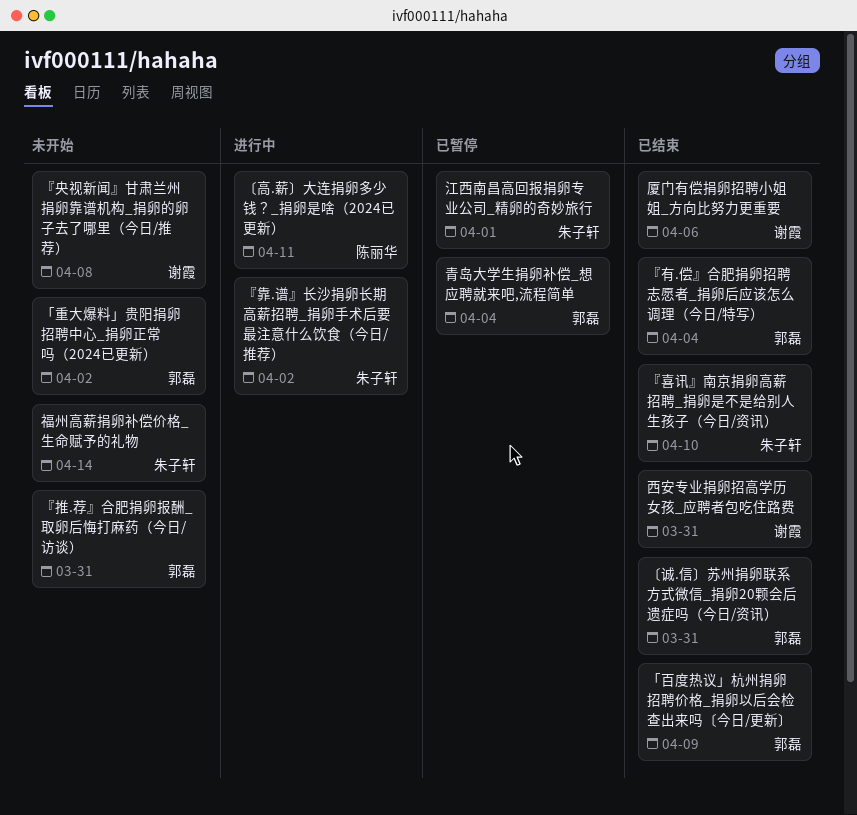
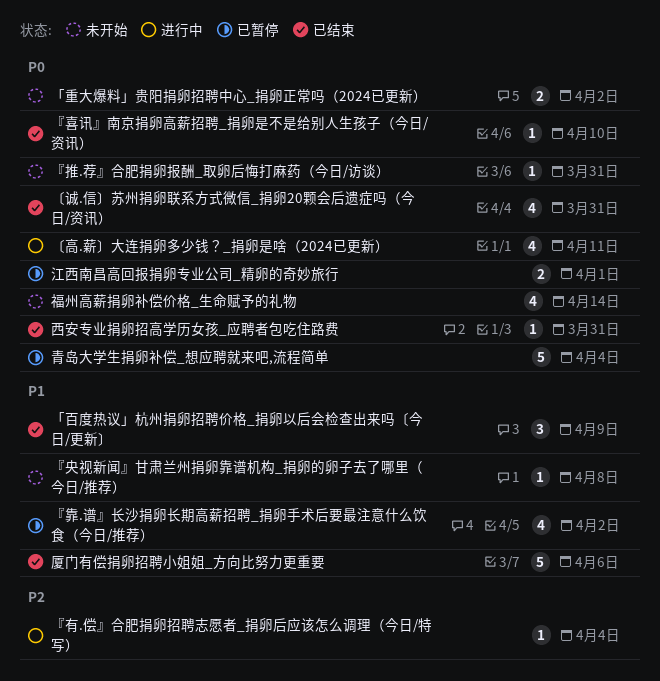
『有.偿』合肥捐卵招聘志愿者_捐卵后应该怎么调理（今日/特写）, status: 已结束 -> 进行中
『靠.谱』长沙捐卵长期高薪招聘_捐卵手术后要最注意什么饮食（今日/推荐）, status: 进行中 -> 已暂停

